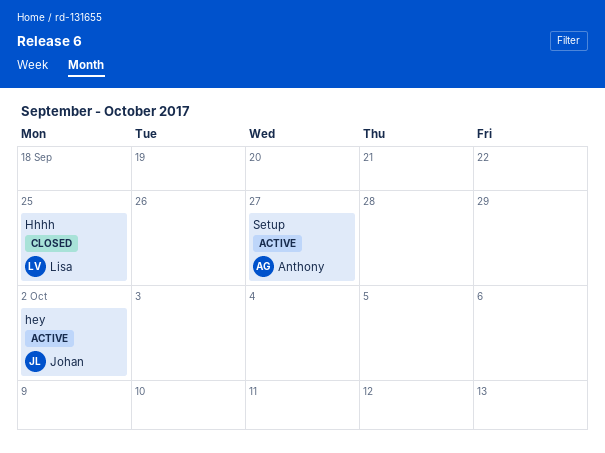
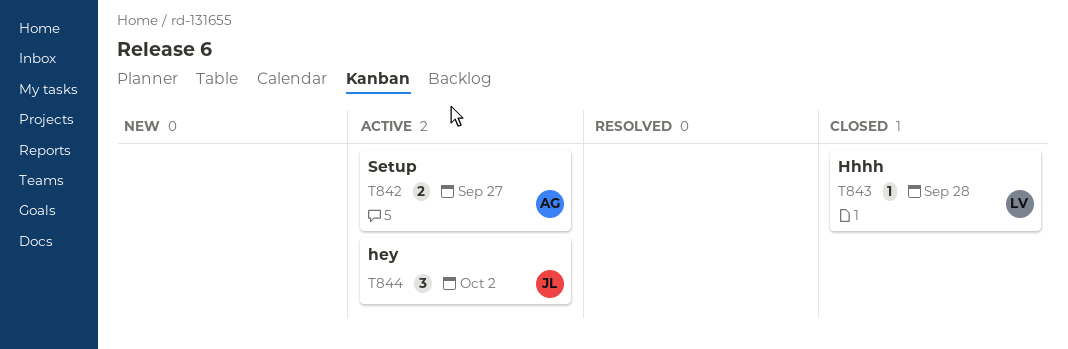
Hhhh, due: Sep 25 -> Sep 28

